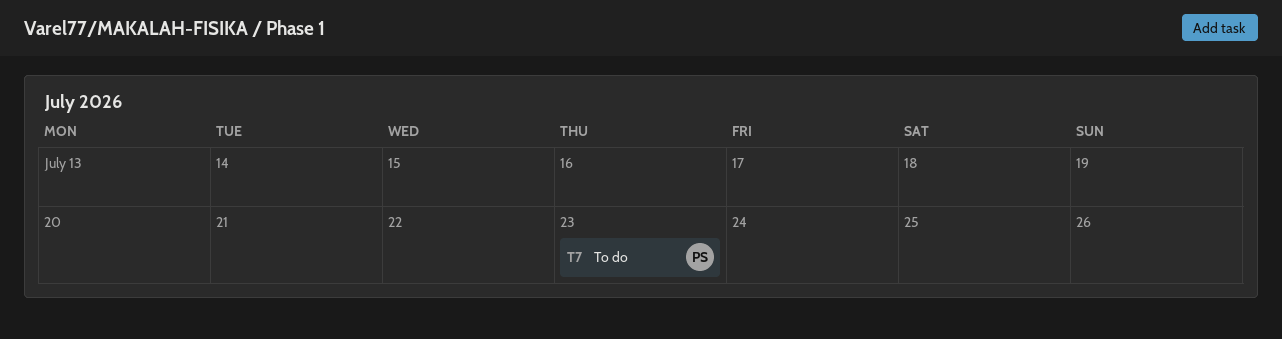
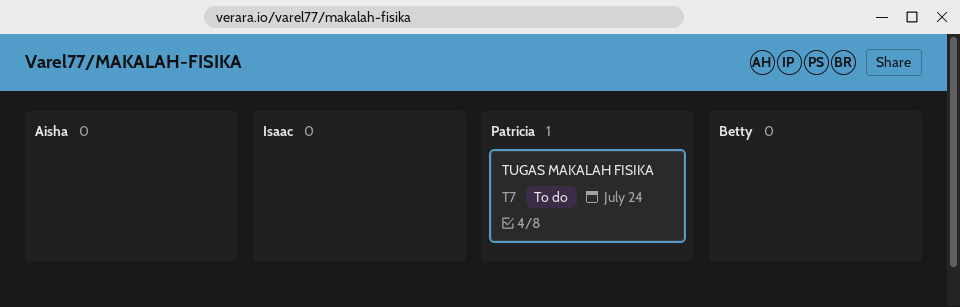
T7, due: Jul 23 -> Jul 24

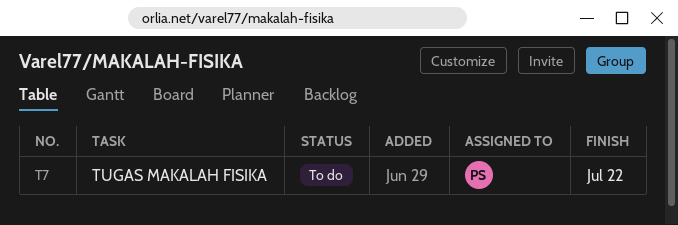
T7, due: Jul 24 -> Jul 22

